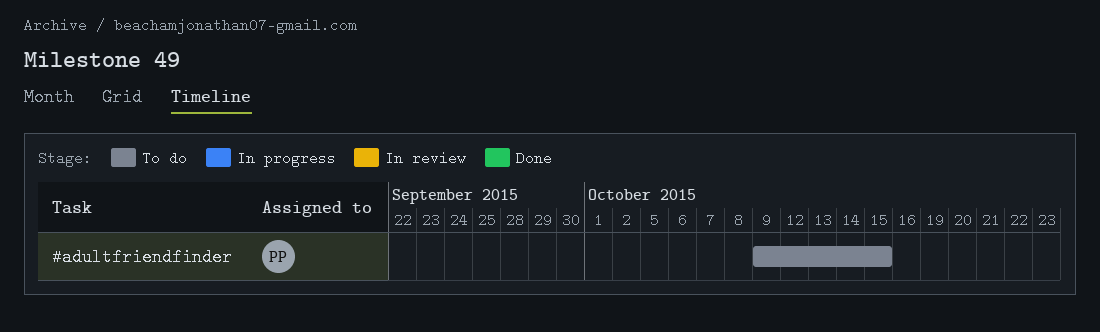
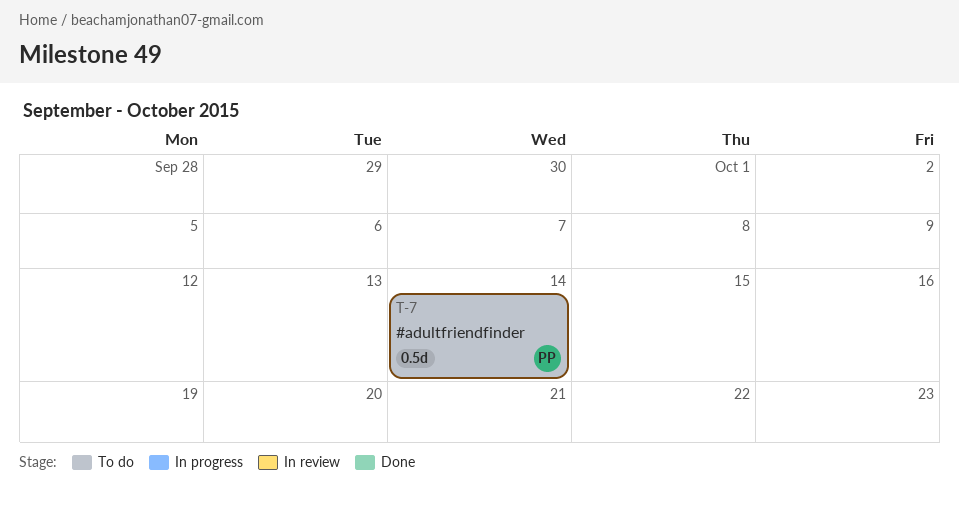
#adultfriendfinder, due: Oct 15 -> Oct 14

